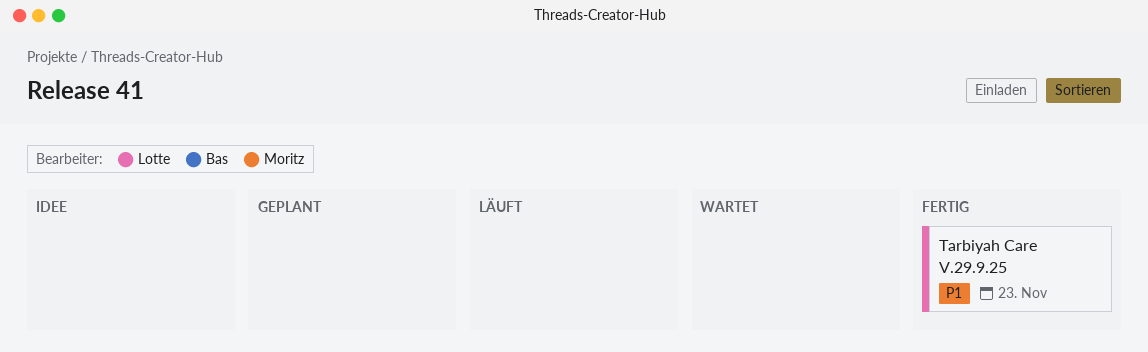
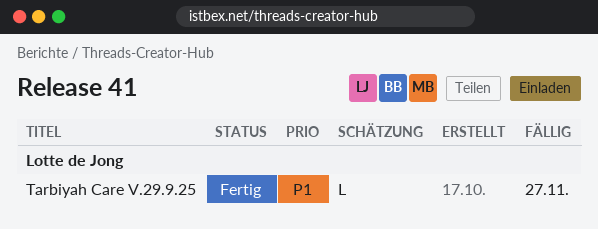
Tarbiyah Care V.29.9.25, due: Nov 23 -> Nov 27

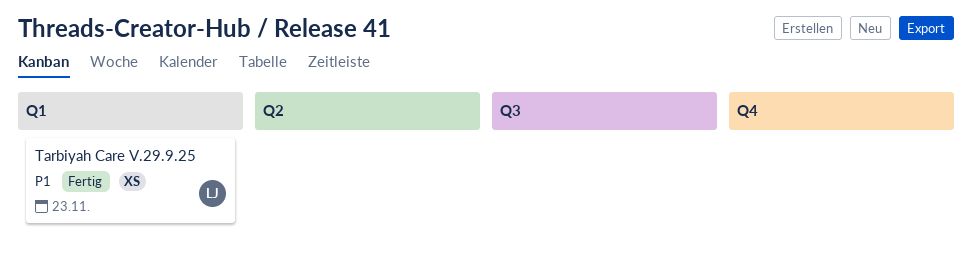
Tarbiyah Care V.29.9.25, estimate: L -> XS
Tarbiyah Care V.29.9.25, due: Nov 27 -> Nov 23

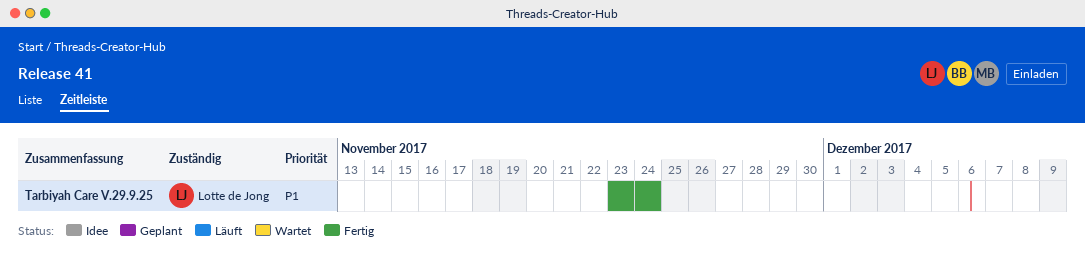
Tarbiyah Care V.29.9.25, due: Nov 23 -> Nov 24

